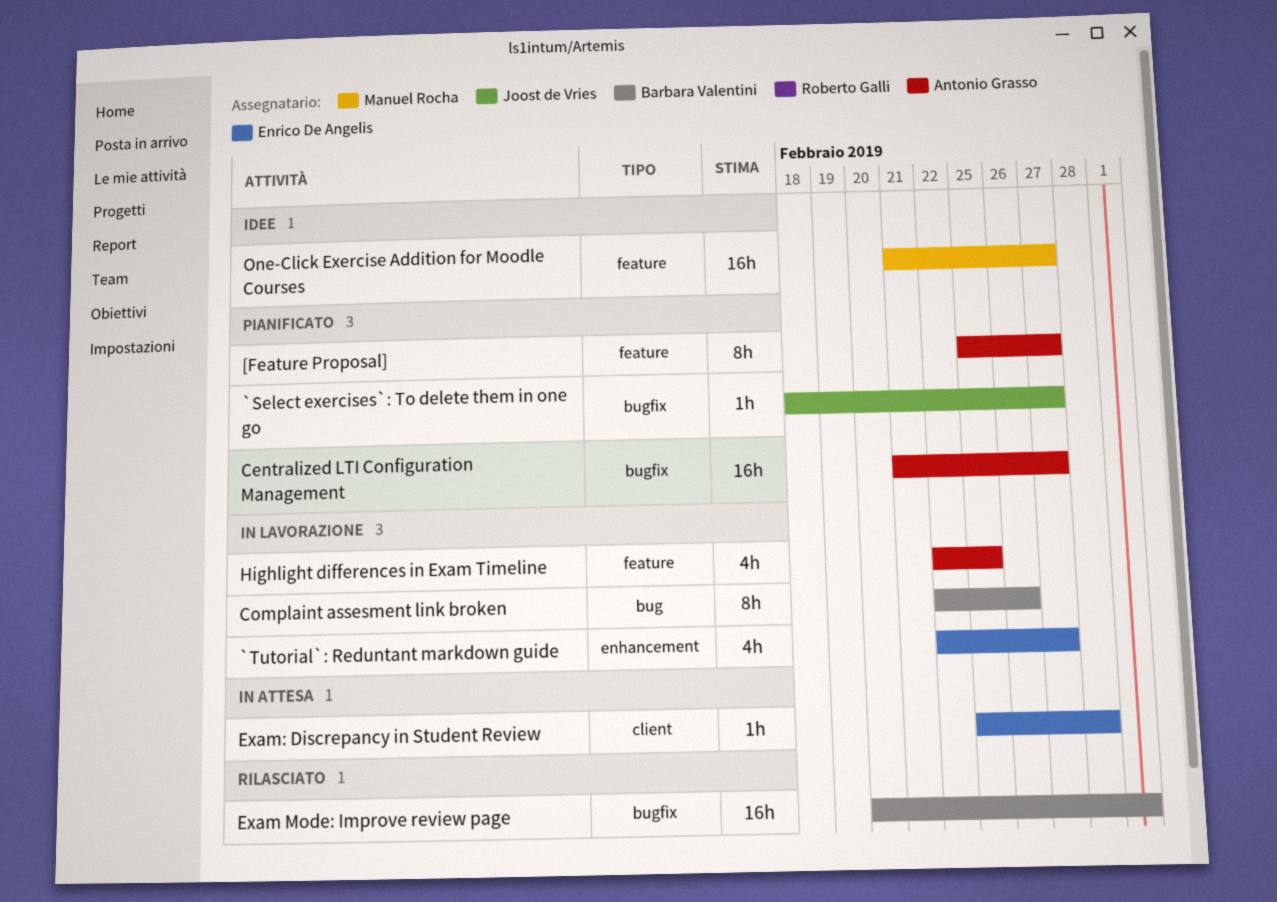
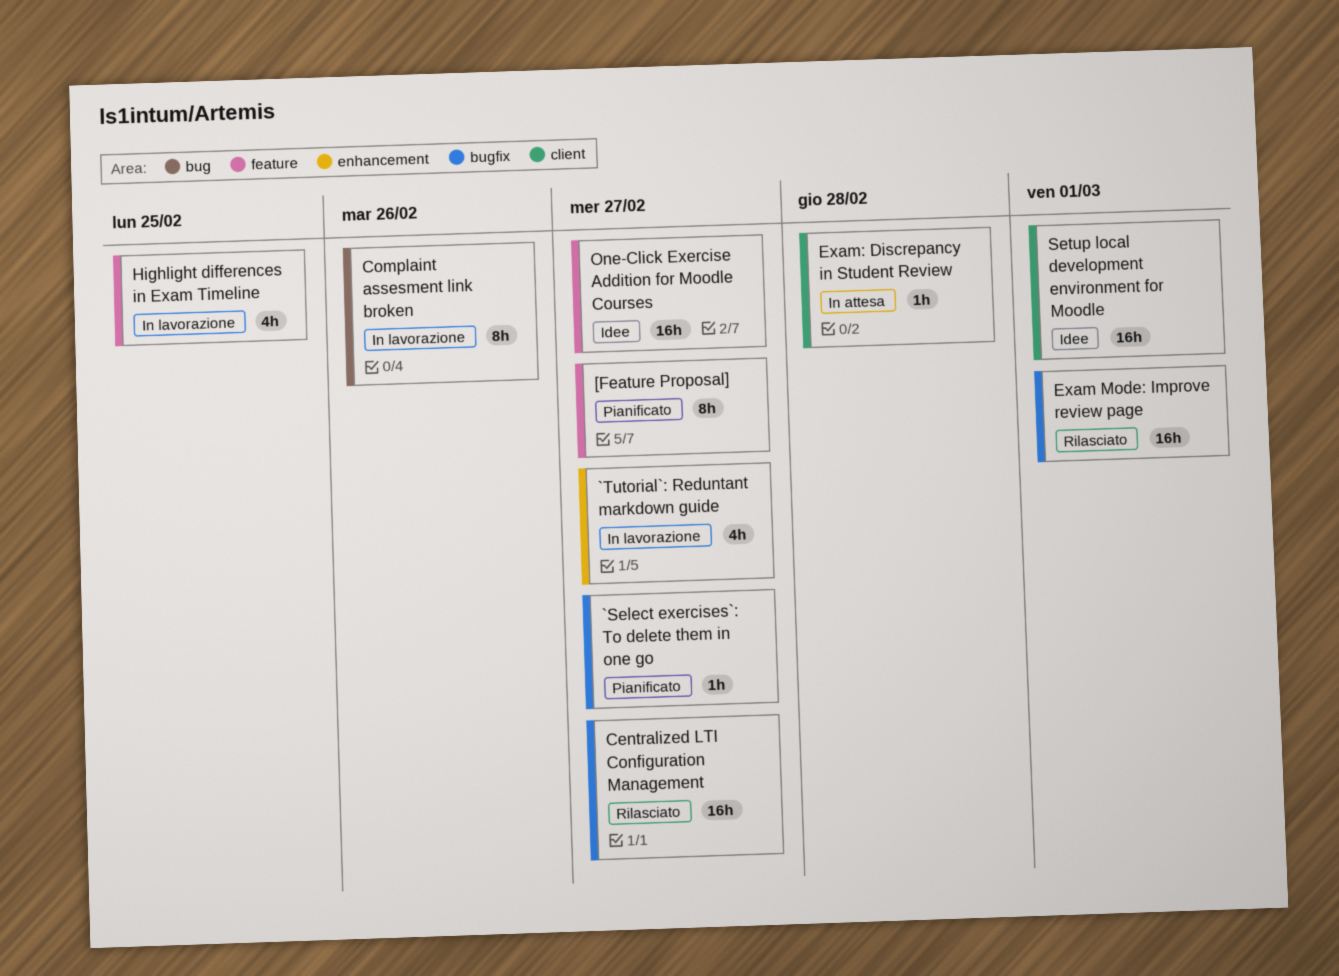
Centralized LTI Configuration Management, status: Pianificato -> Rilasciato
Setup local development environment for Moodle: none -> present

